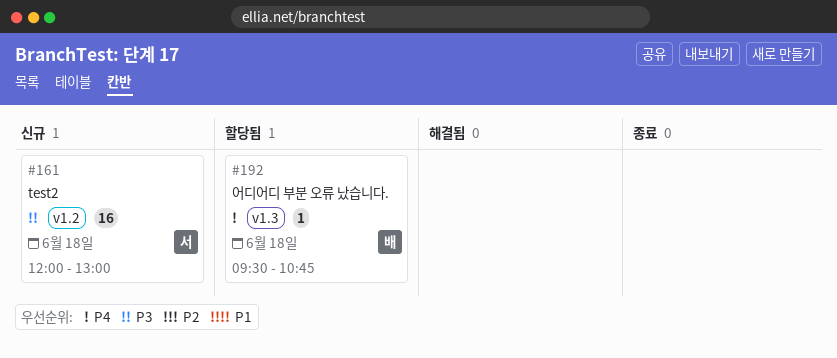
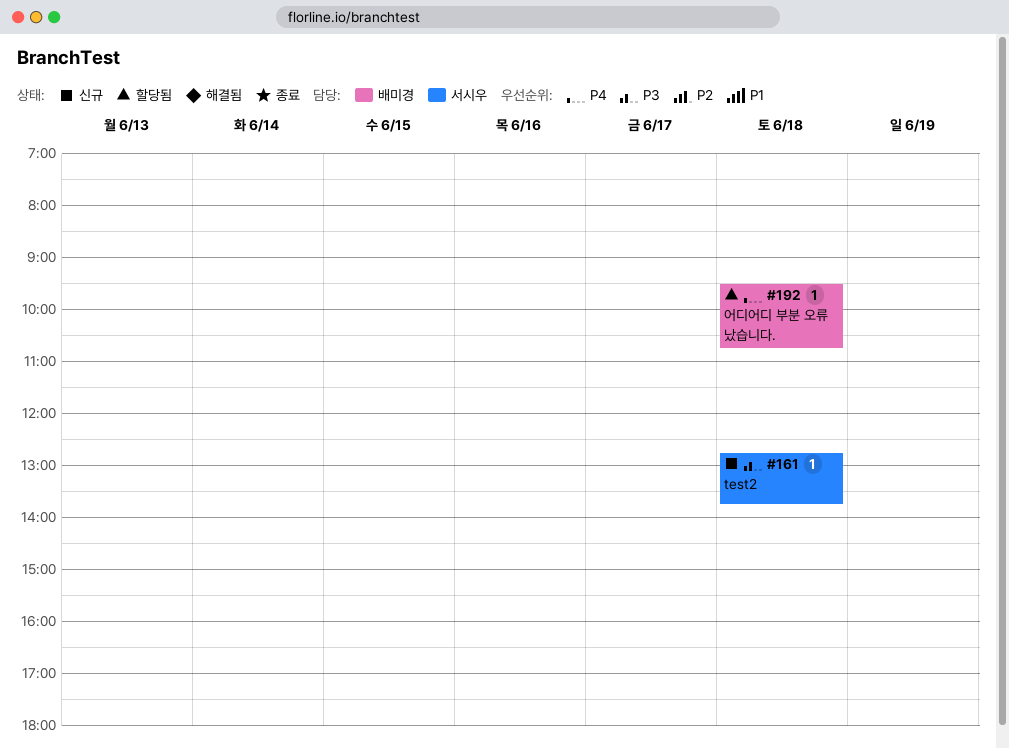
#161, estimate: 16 -> 1
#161, begins: 12:00 -> 12:45
#161, ends: 13:00 -> 13:45

